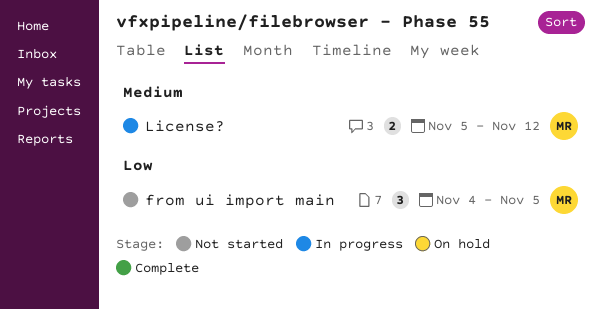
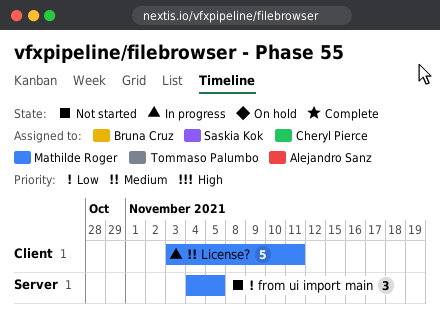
License?, estimate: 2 -> 5
License?, start: Nov 5 -> Nov 3
License?, due: Nov 12 -> Nov 11

